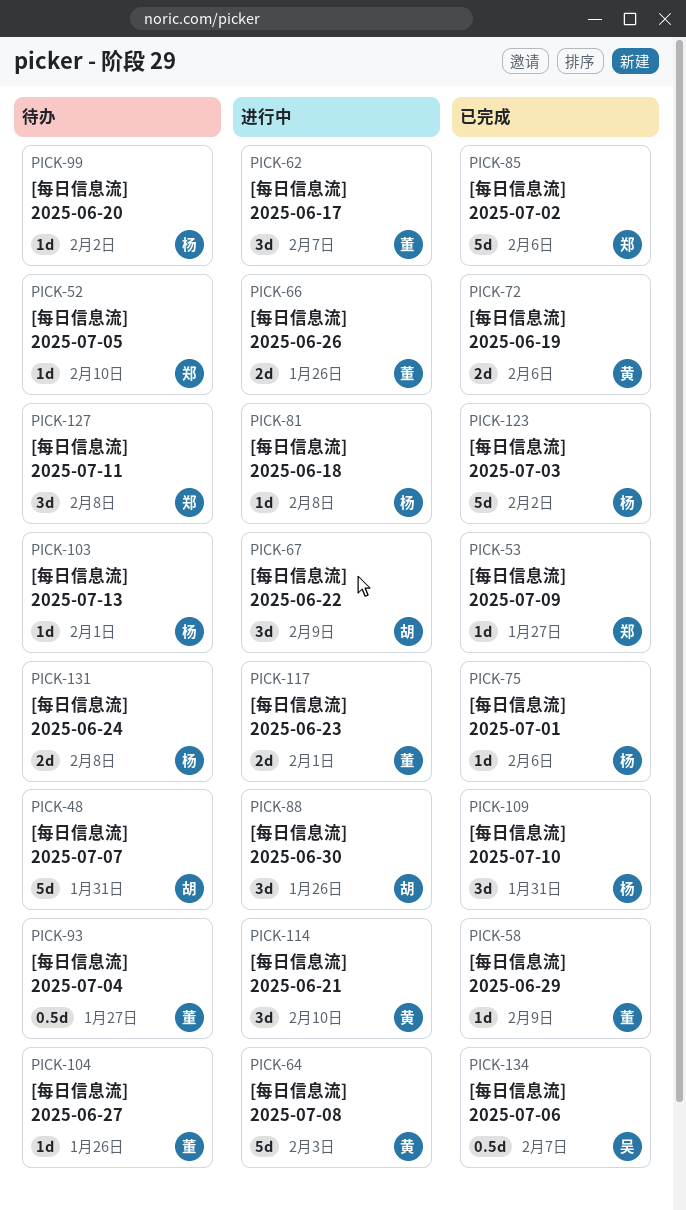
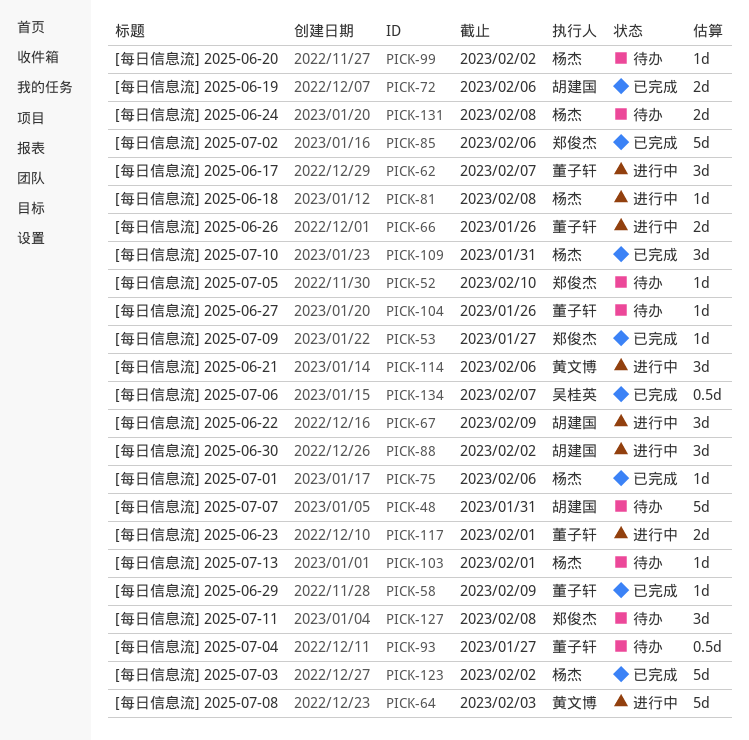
PICK-72, owner: 黄文博 -> 胡建国
PICK-88, due: Jan 26 -> Feb 2
PICK-114, due: Feb 10 -> Feb 6

